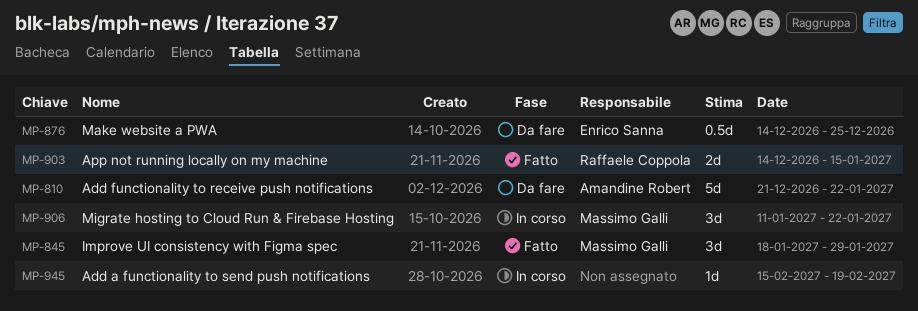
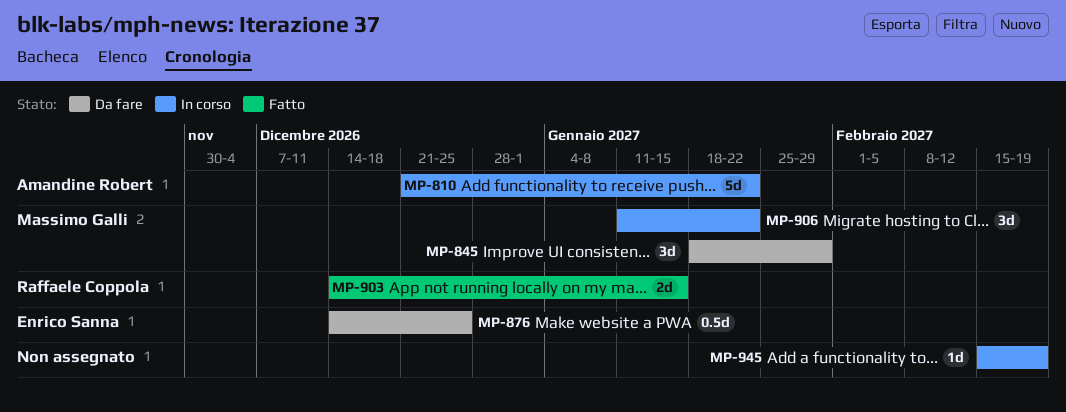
MP-810, status: Da fare -> In corso
MP-845, status: Fatto -> Da fare

